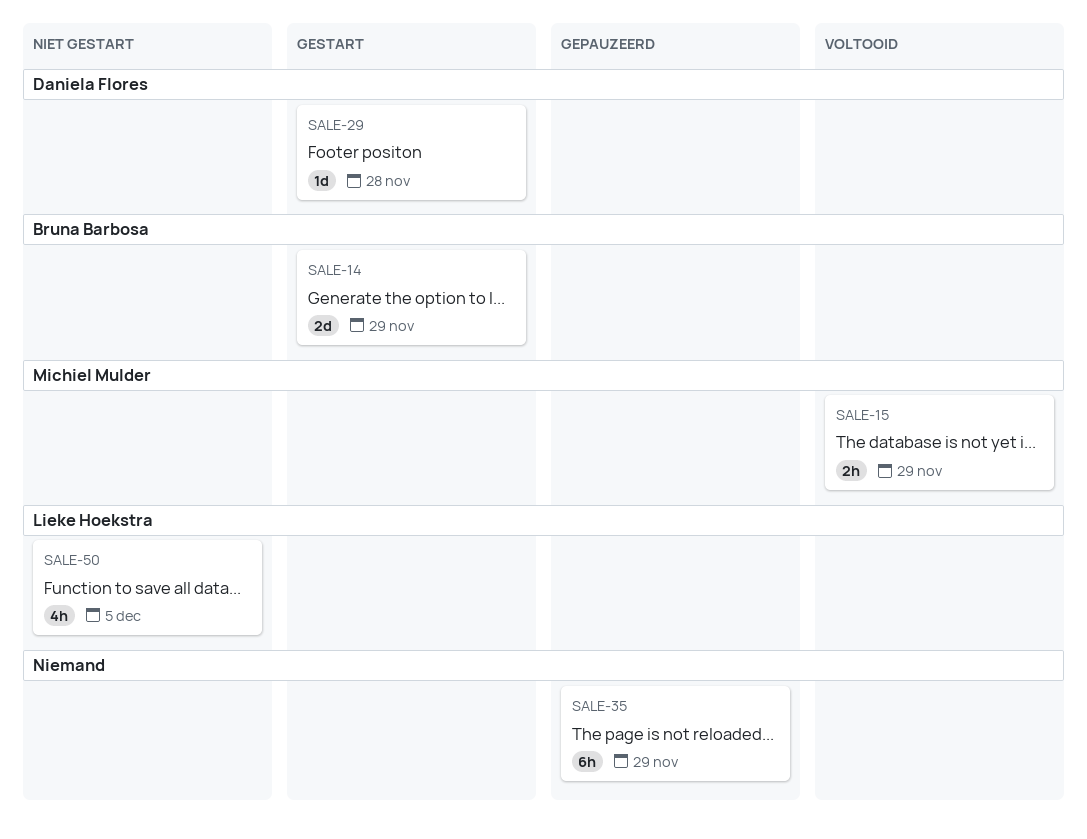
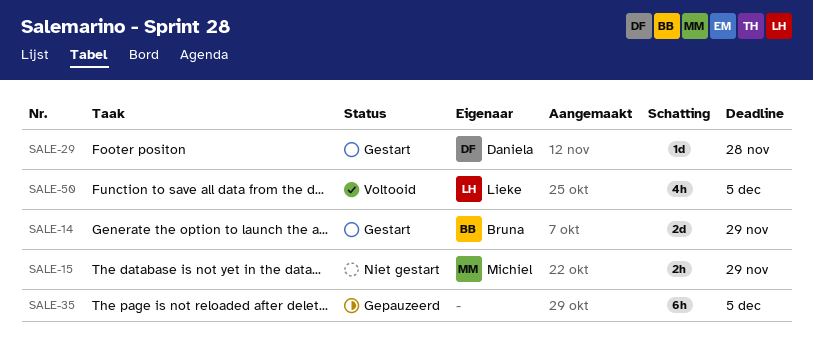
SALE-15, status: Voltooid -> Niet gestart
SALE-35, due: Nov 29 -> Dec 5
SALE-50, status: Niet gestart -> Voltooid

